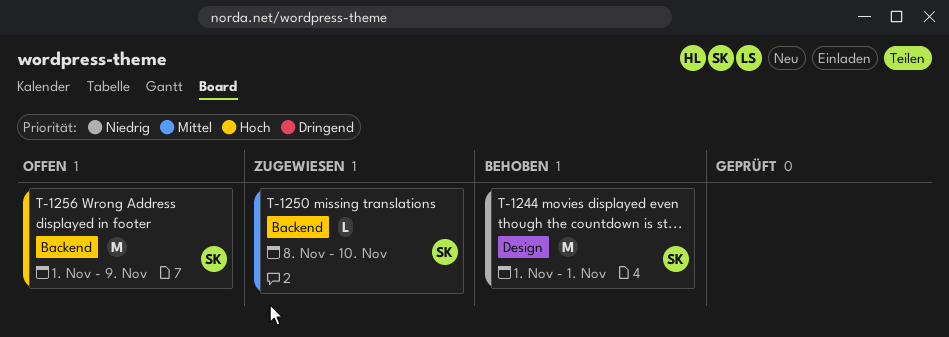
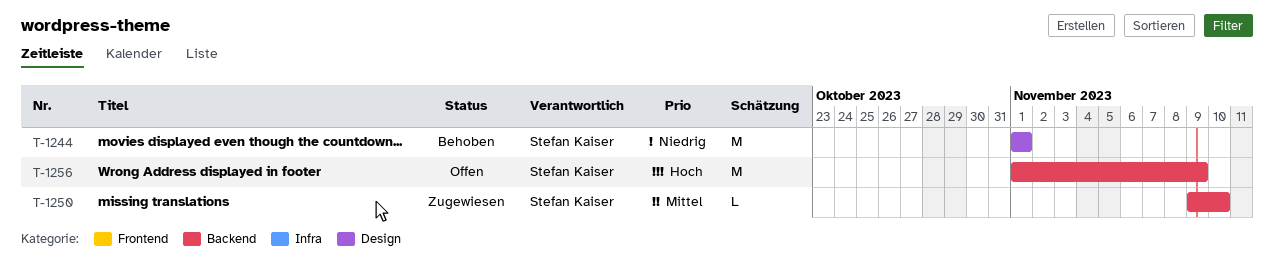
T-1250, start: Nov 8 -> Nov 9

